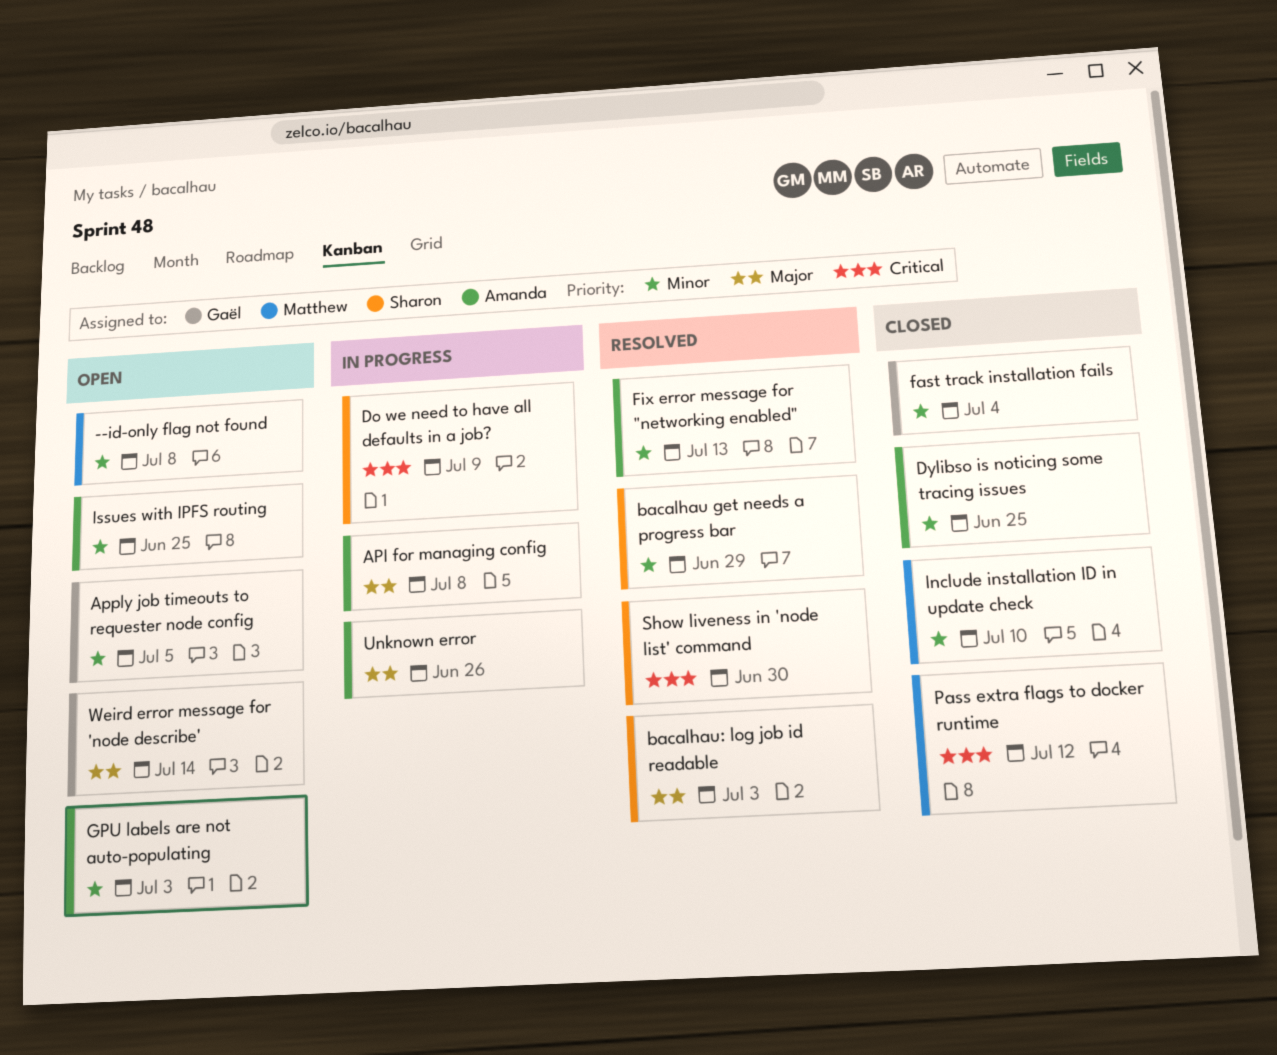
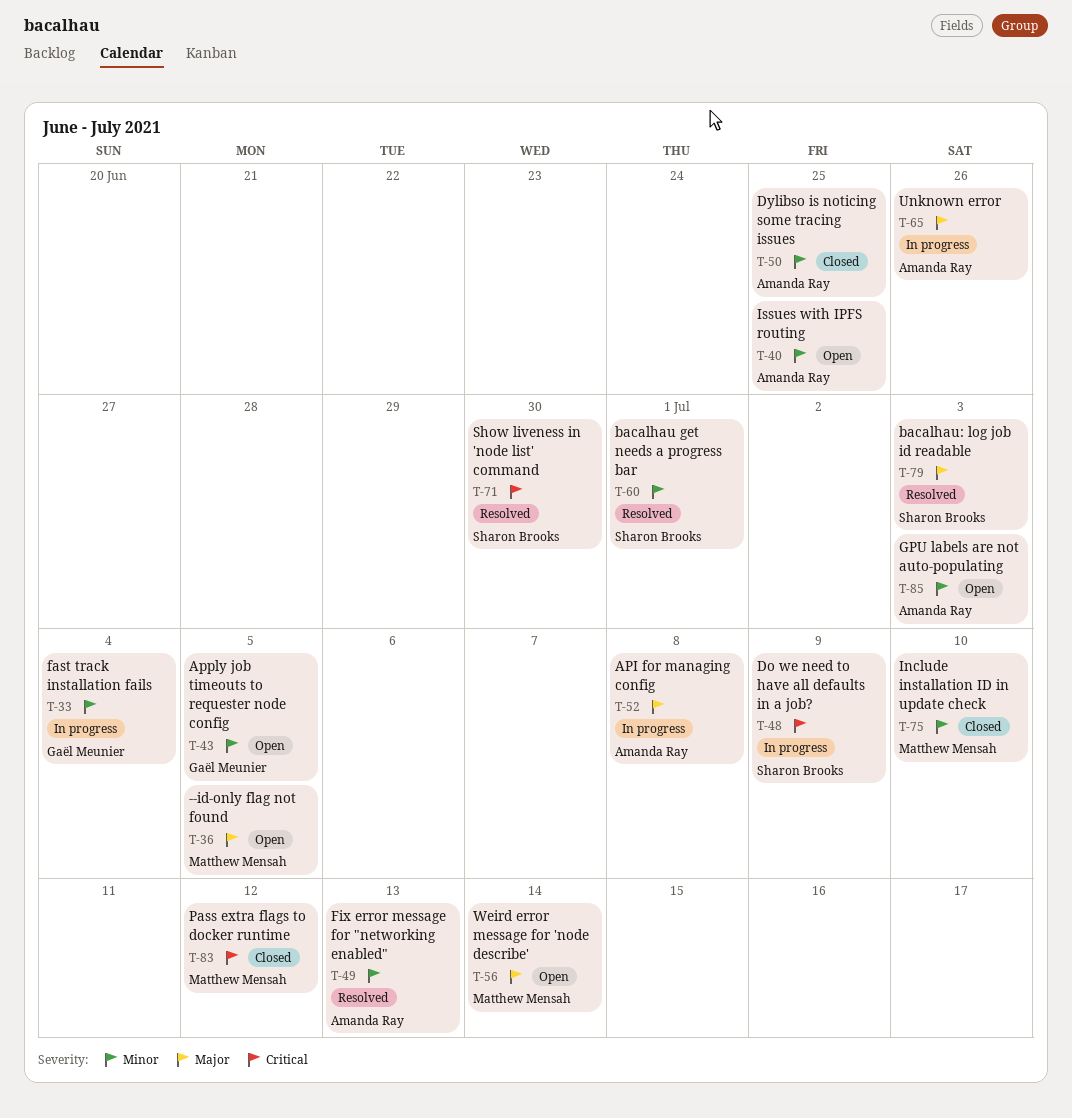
--id-only flag not found, priority: Minor -> Major
--id-only flag not found, due: Jul 8 -> Jul 5
bacalhau get needs a progress bar, due: Jun 29 -> Jul 1
fast track installation fails, status: Closed -> In progress
Weird error message for 'node describe', owner: Gaël Meunier -> Matthew Mensah

